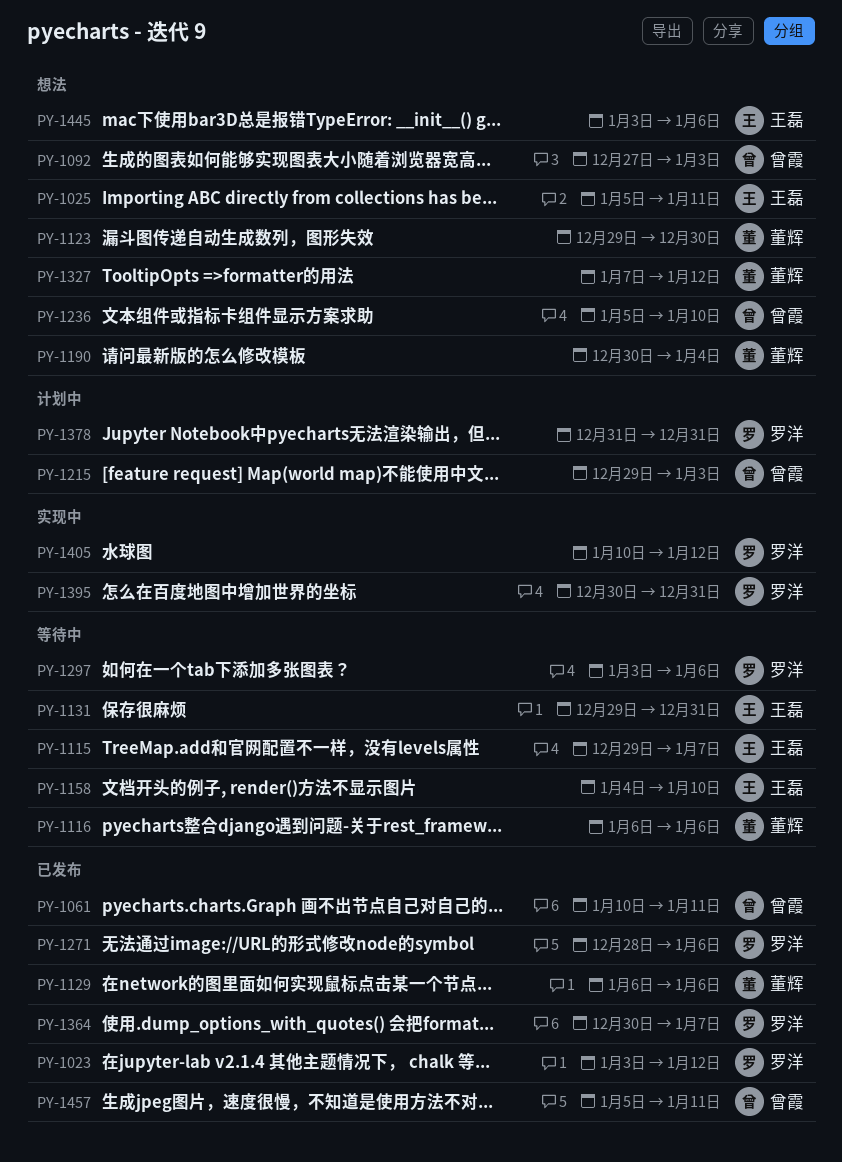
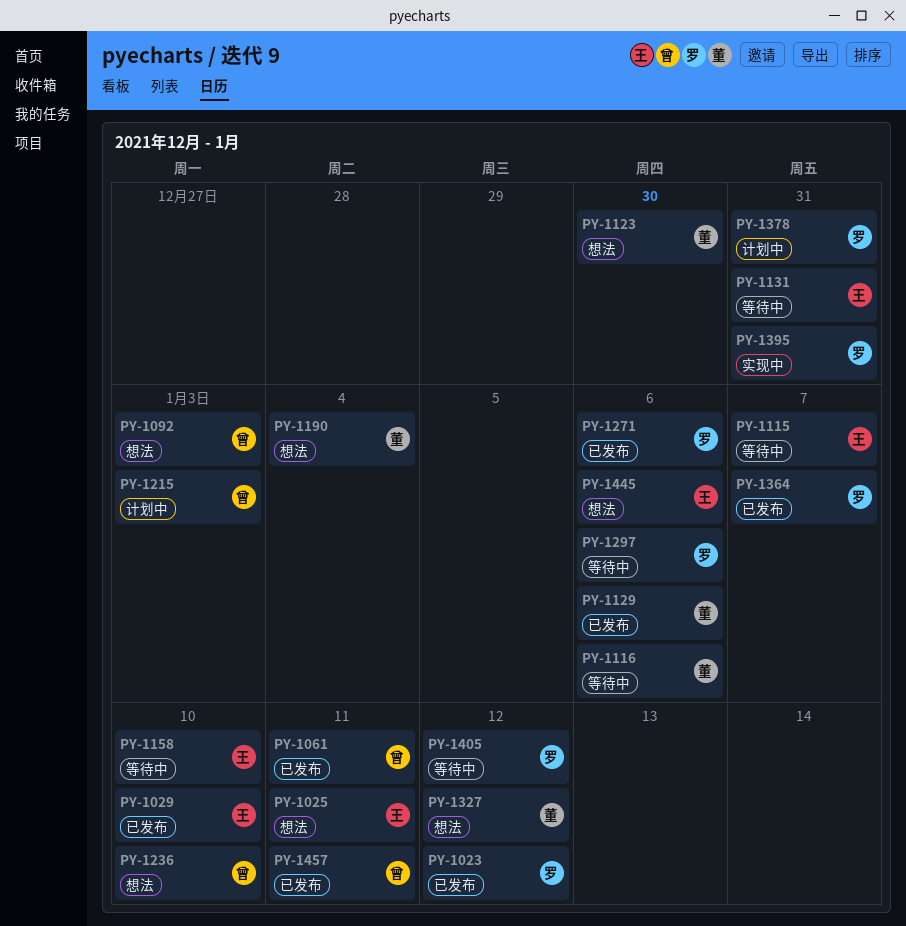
PY-1029: none -> present
PY-1405, status: 实现中 -> 等待中

